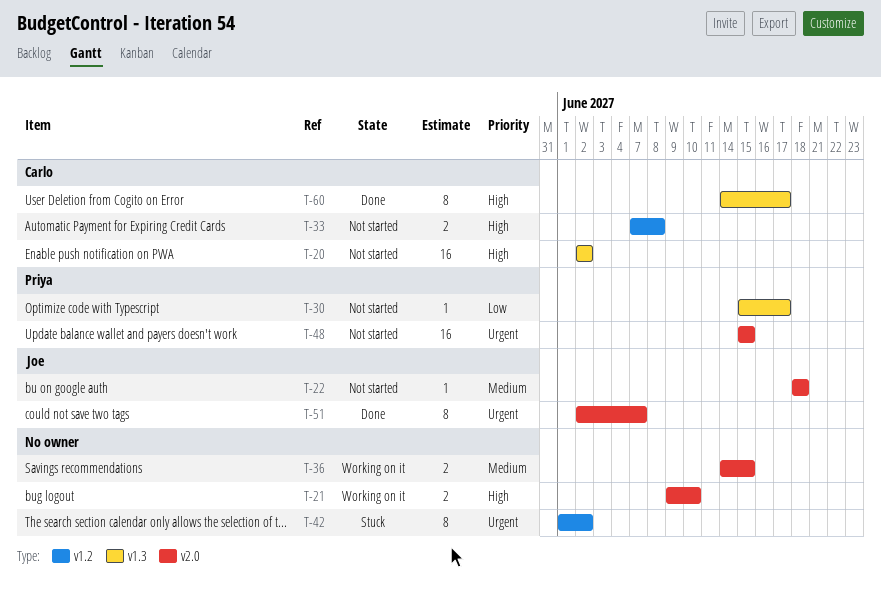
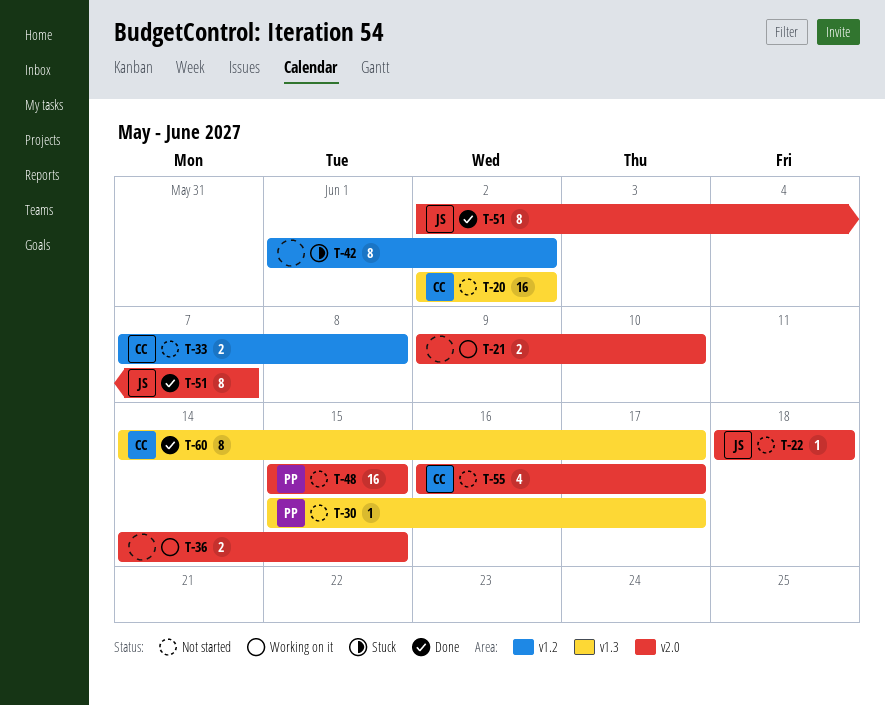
T-55: none -> present

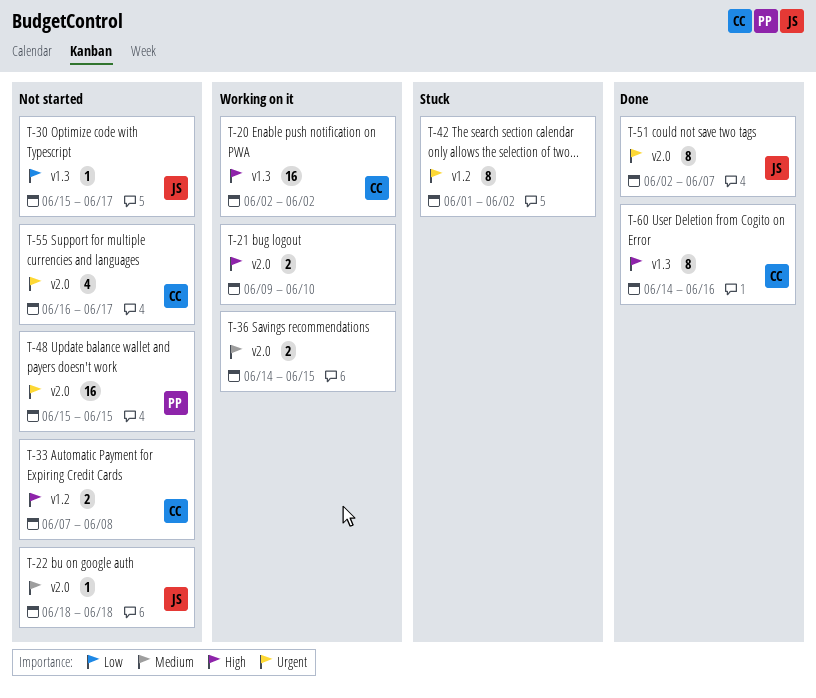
T-20, status: Not started -> Working on it
T-30, owner: PP -> JS
T-60, due: Jun 17 -> Jun 16

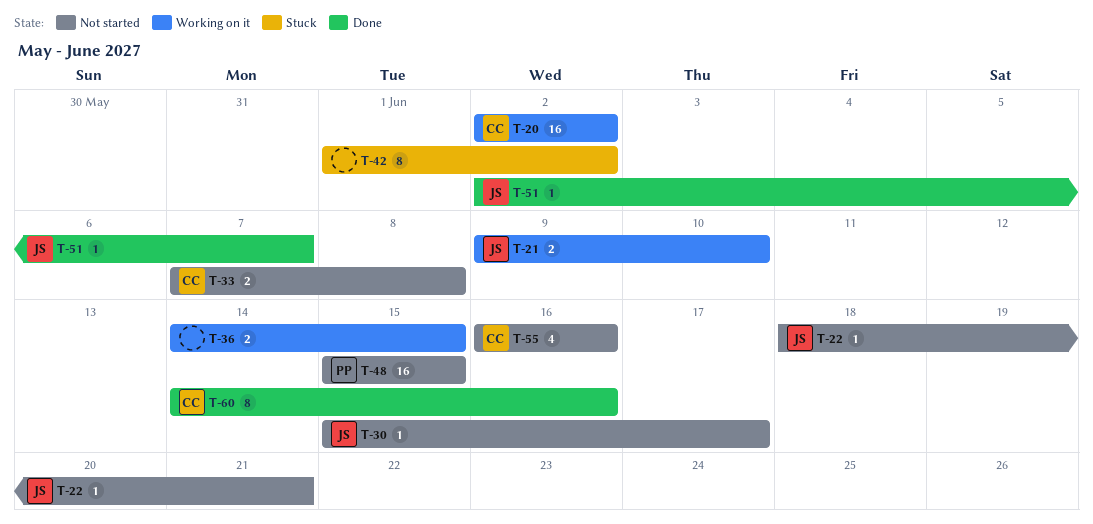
T-21, owner: none -> JS
T-22, due: Jun 18 -> Jun 21
T-51, estimate: 8 -> 1
T-55, due: Jun 17 -> Jun 16

